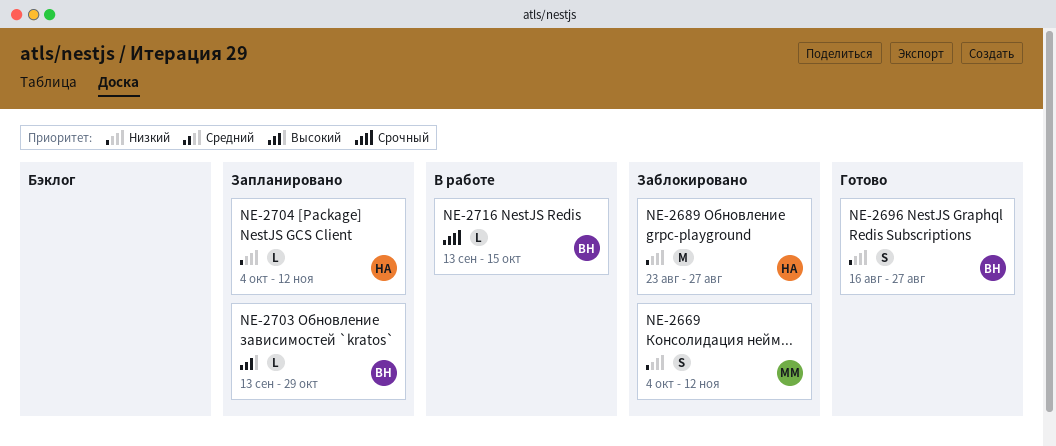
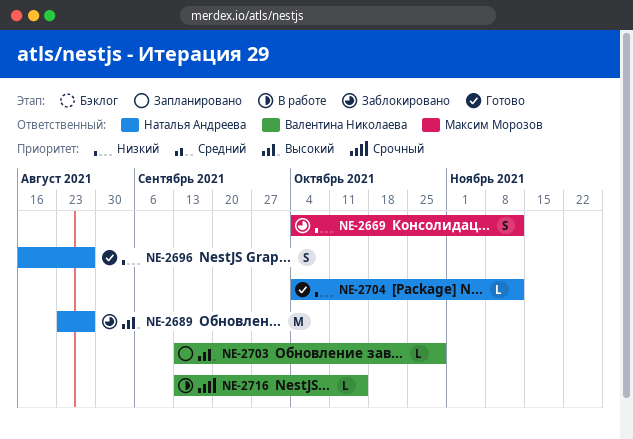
NE-2689, priority: Низкий -> Высокий
NE-2696, owner: Валентина Николаева -> Наталья Андреева
NE-2704, status: Запланировано -> Готово

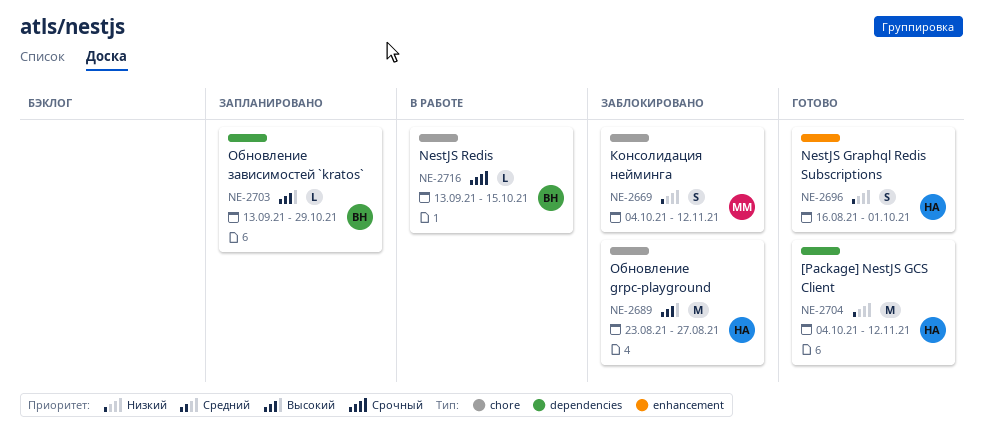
NE-2696, due: Aug 27 -> Oct 1
NE-2704, estimate: L -> M

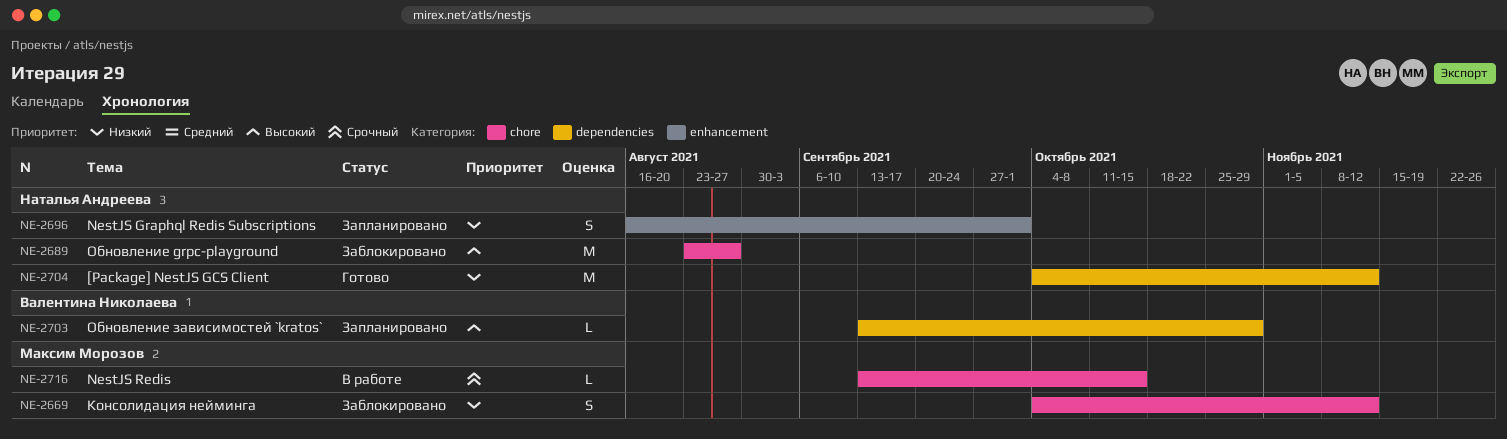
NE-2696, status: Готово -> Запланировано
NE-2716, owner: Валентина Николаева -> Максим Морозов

